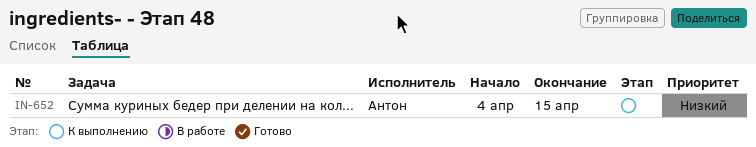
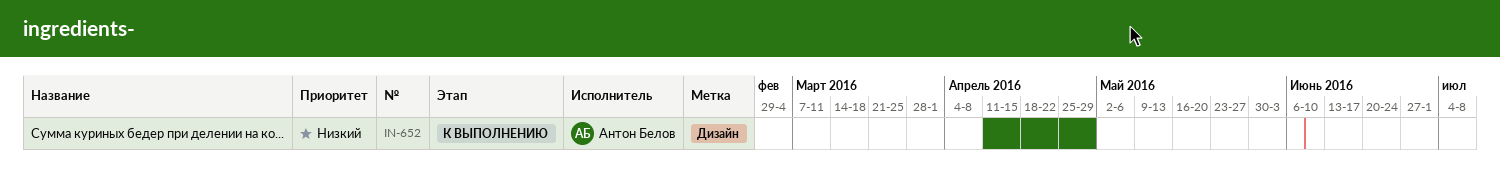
IN-652, start: Apr 4 -> Apr 11
IN-652, due: Apr 15 -> Apr 29

